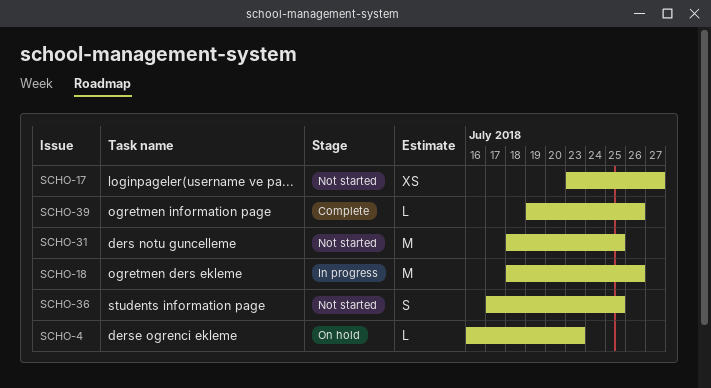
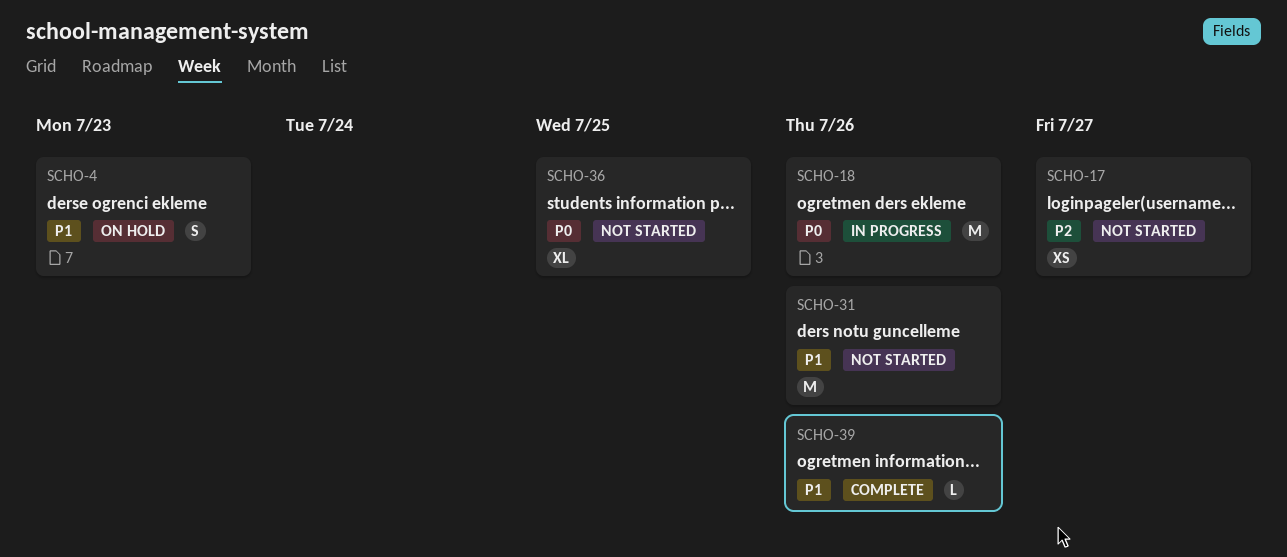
SCHO-4, estimate: L -> S
SCHO-31, due: Jul 25 -> Jul 26
SCHO-36, estimate: S -> XL

